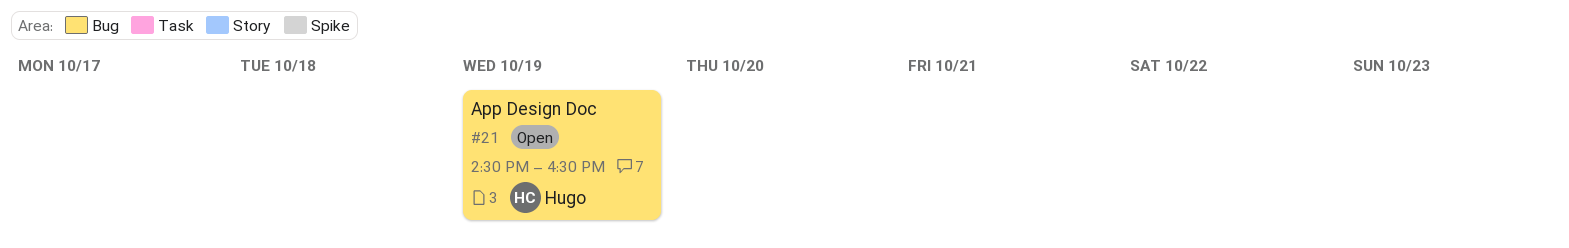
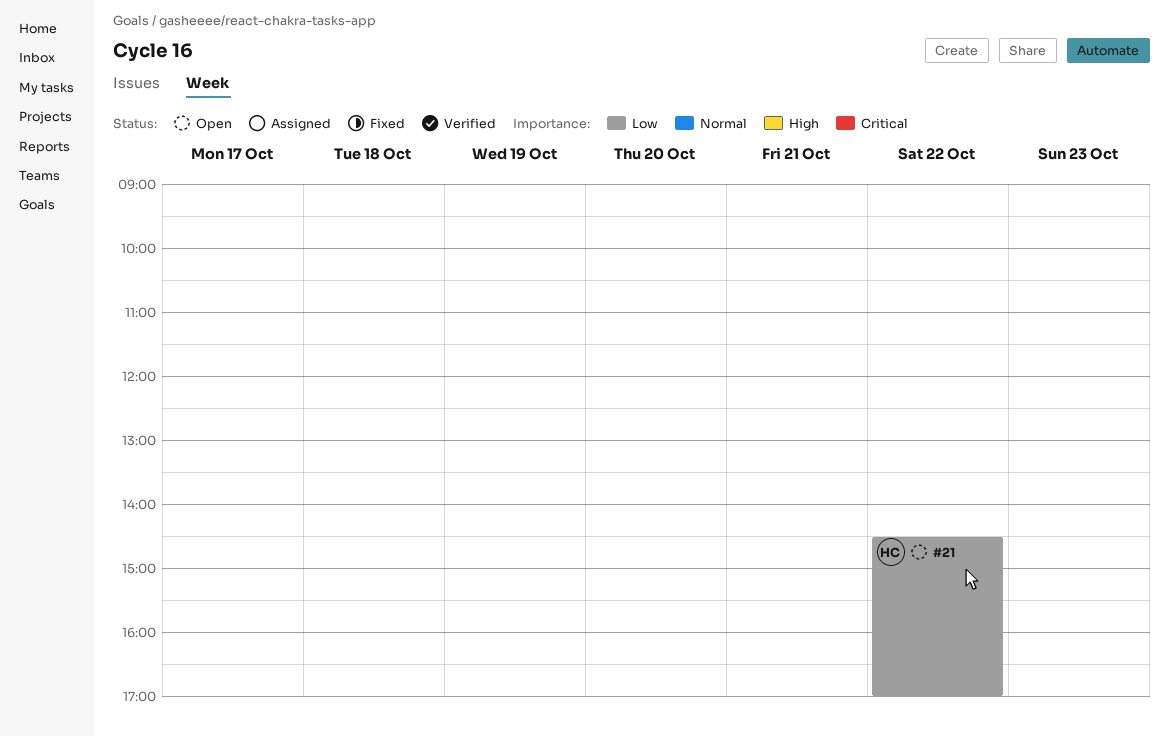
#21, day: Oct 19 -> Oct 22
#21, ends: 16:30 -> 17:00

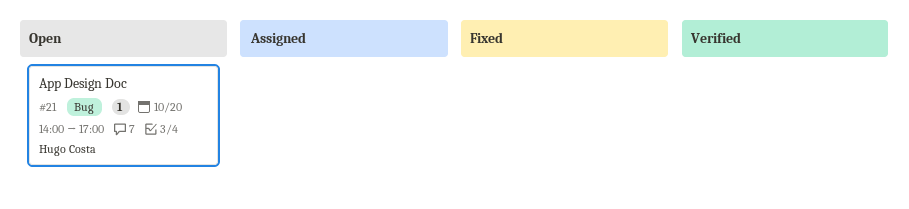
#21, day: Oct 22 -> Oct 20
#21, begins: 14:30 -> 14:00

